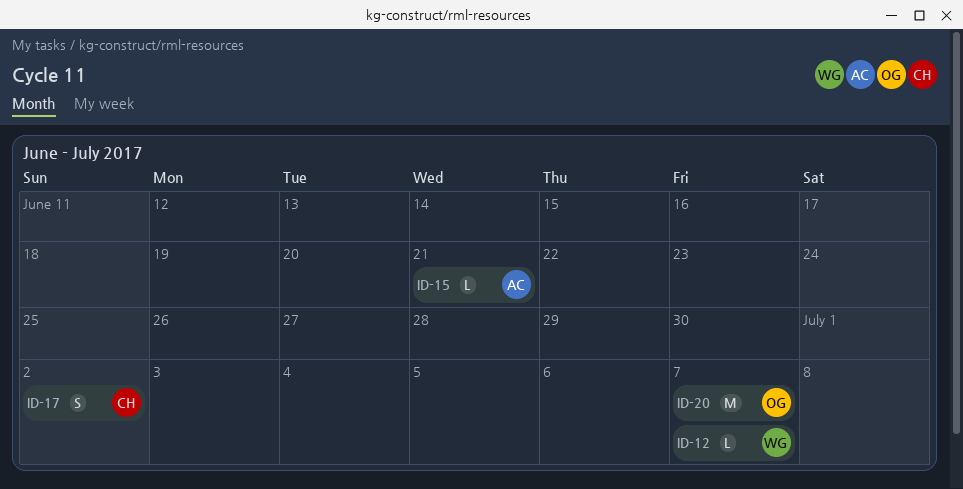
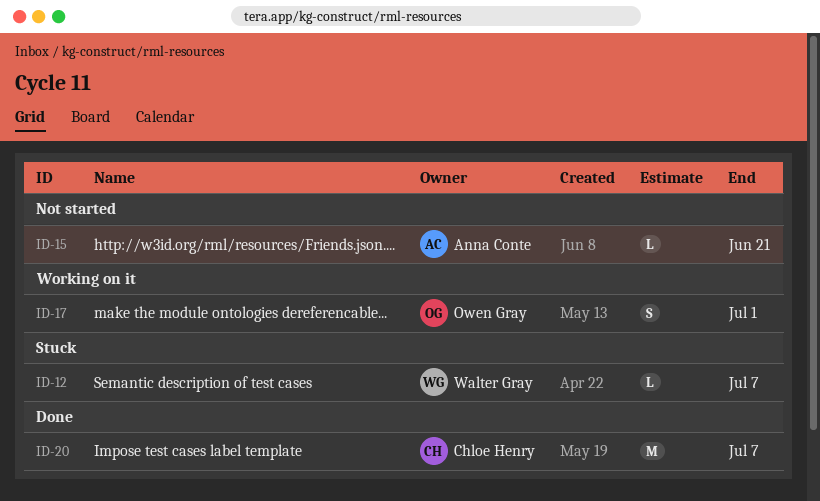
ID-17, owner: Chloe Henry -> Owen Gray
ID-17, due: Jul 2 -> Jul 1
ID-20, owner: Owen Gray -> Chloe Henry

